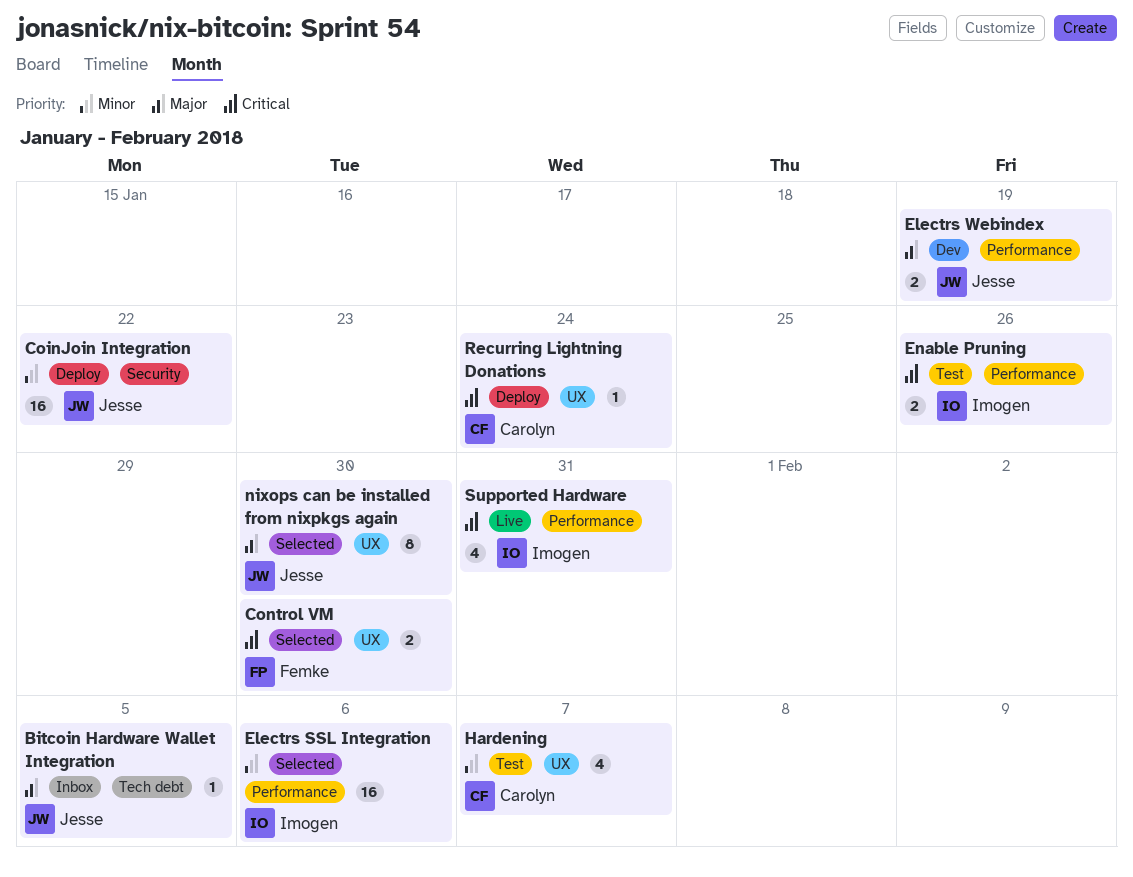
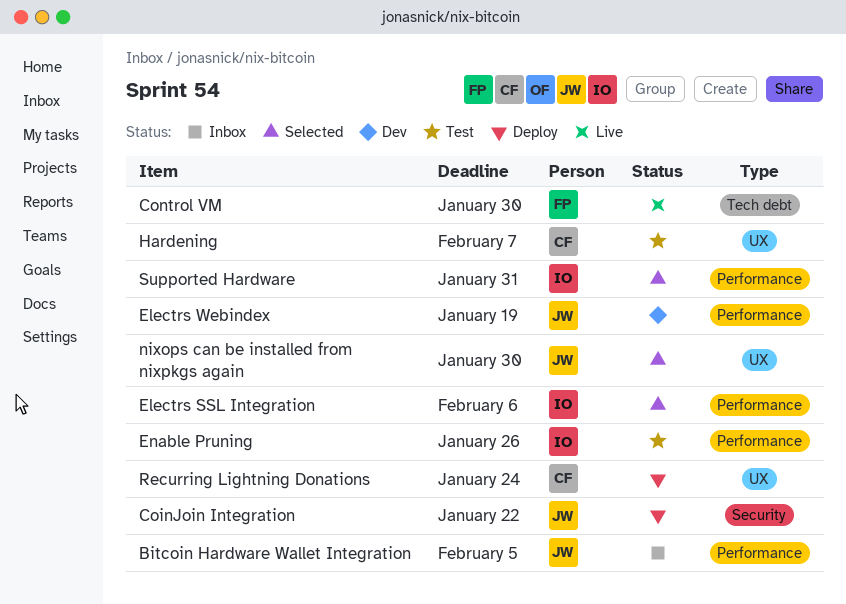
Bitcoin Hardware Wallet Integration, label: Tech debt -> Performance
Control VM, status: Selected -> Live
Control VM, label: UX -> Tech debt
Supported Hardware, status: Live -> Selected

